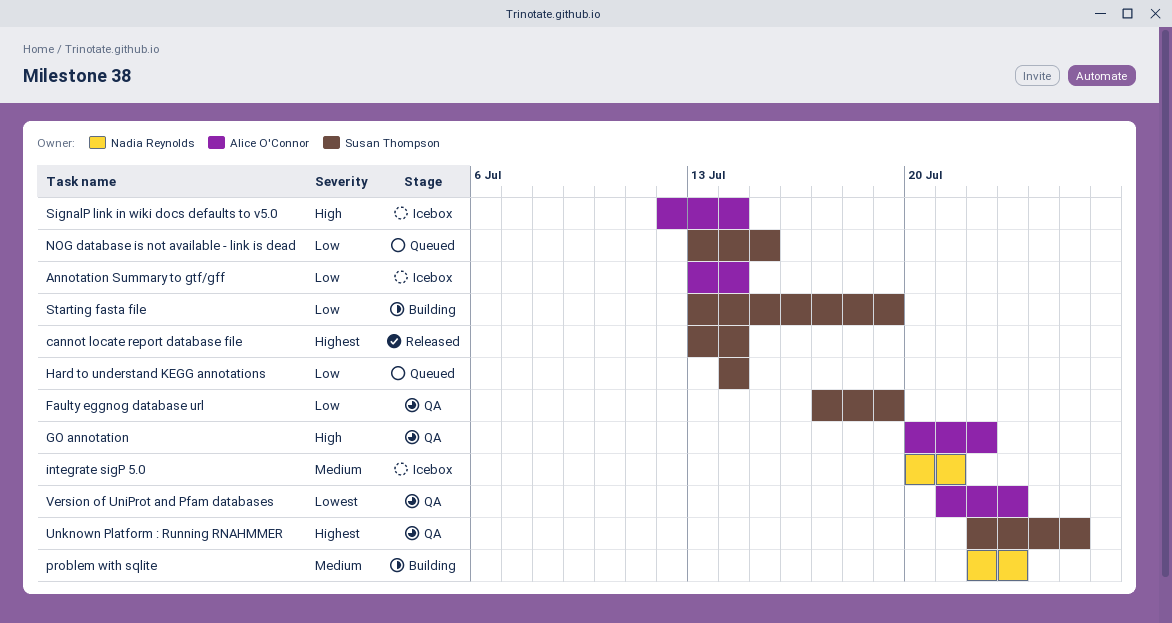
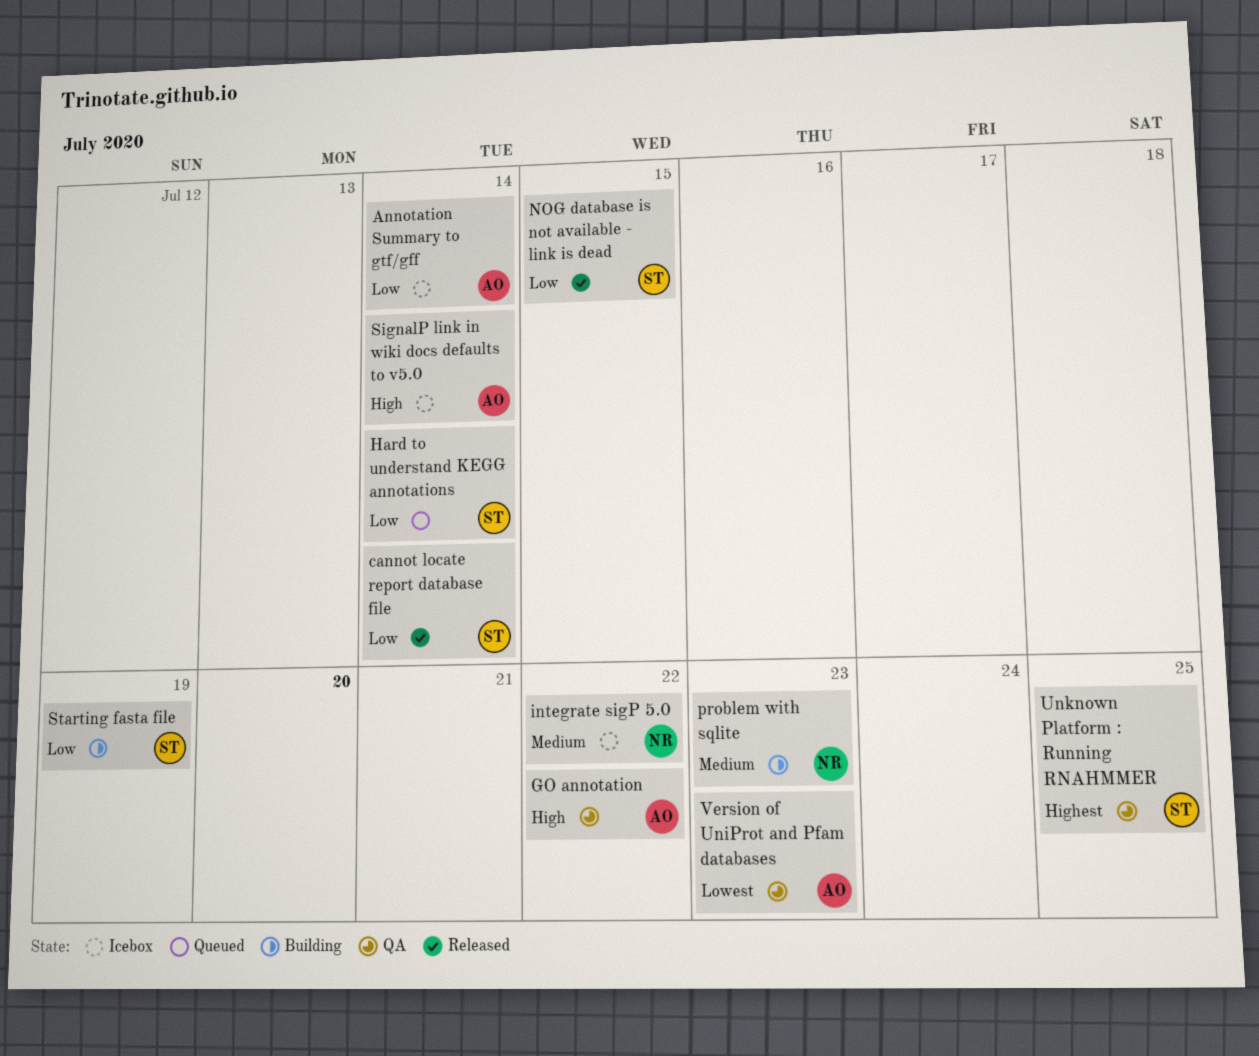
cannot locate report database file, priority: Highest -> Low
Faulty eggnog database url: present -> none
integrate sigP 5.0, due: Jul 21 -> Jul 22
NOG database is not available - link is dead, status: Queued -> Released

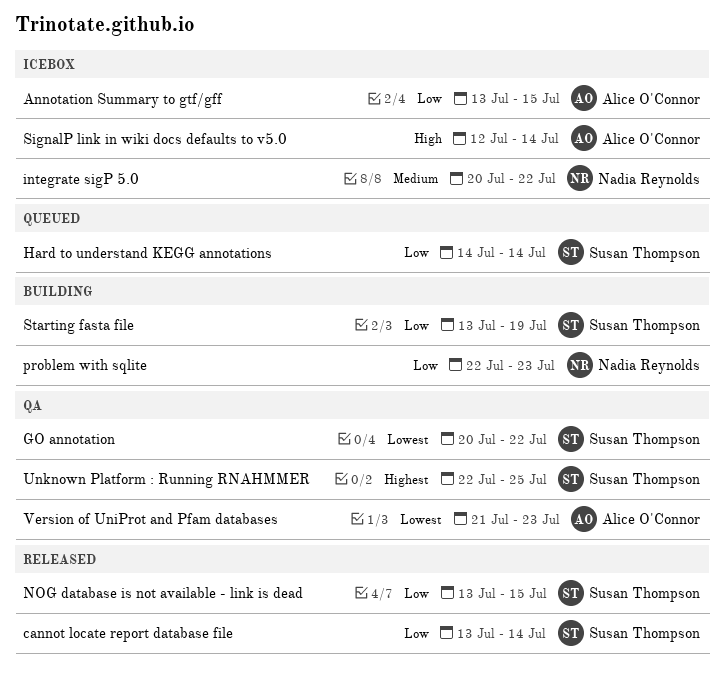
Annotation Summary to gtf/gff, due: Jul 14 -> Jul 15
GO annotation, owner: Alice O'Connor -> Susan Thompson
GO annotation, priority: High -> Lowest
problem with sqlite, priority: Medium -> Low

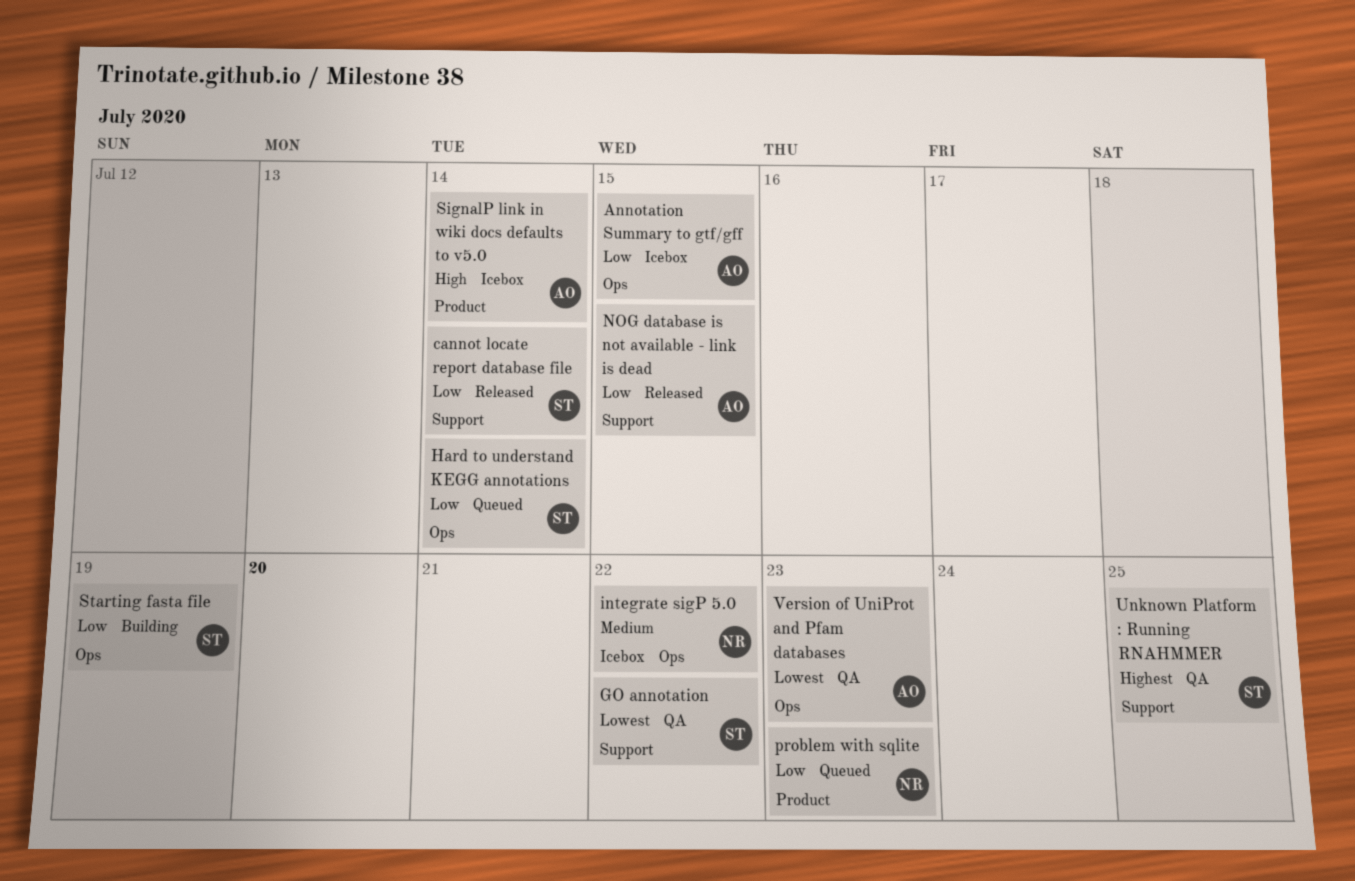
NOG database is not available - link is dead, owner: Susan Thompson -> Alice O'Connor
problem with sqlite, status: Building -> Queued

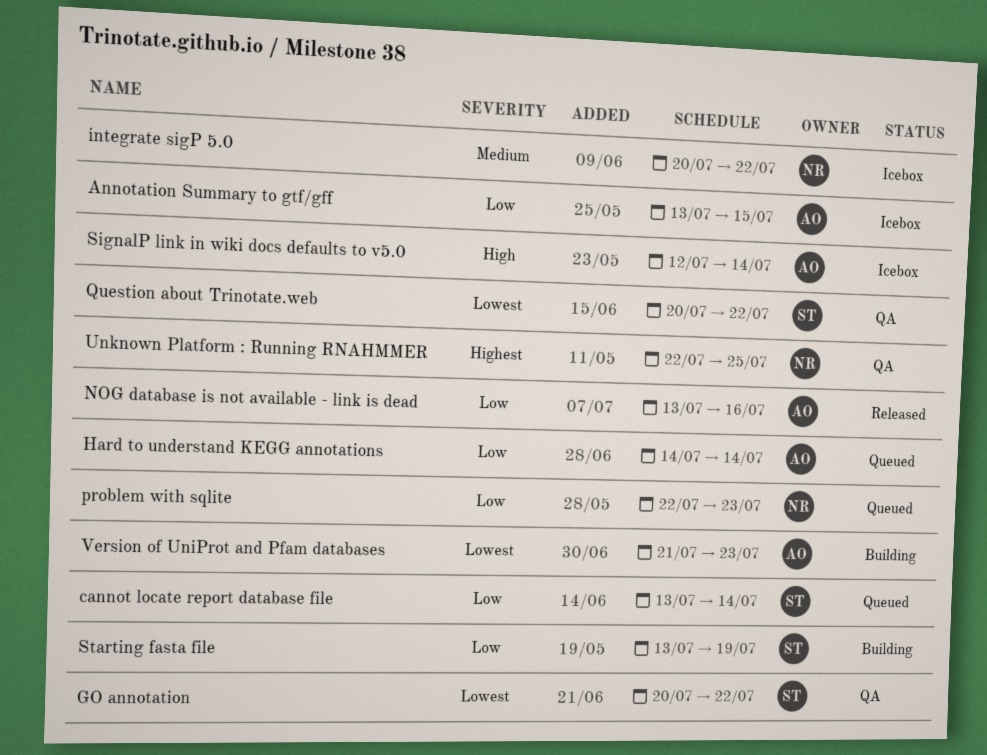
cannot locate report database file, status: Released -> Queued
Hard to understand KEGG annotations, owner: ST -> AO
NOG database is not available - link is dead, due: Jul 15 -> Jul 16
Question about Trinotate.web: none -> present
Unknown Platform : Running RNAHMMER, owner: ST -> NR
Version of UniProt and Pfam databases, status: QA -> Building

